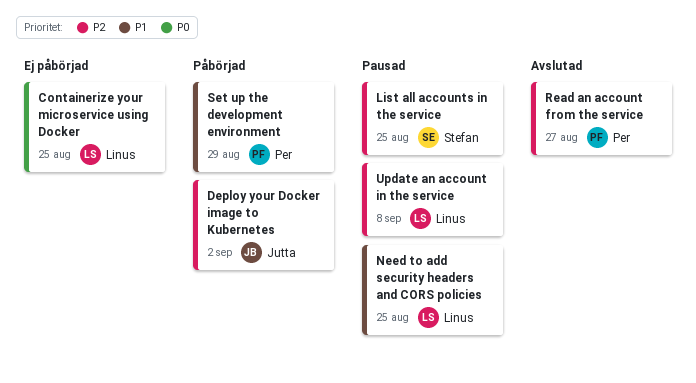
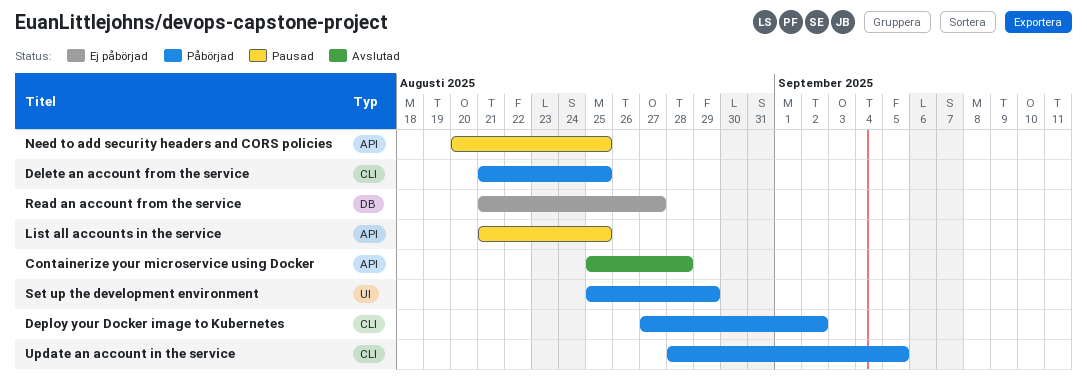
Containerize your microservice using Docker, status: Ej påbörjad -> Avslutad
Containerize your microservice using Docker, due: Aug 25 -> Aug 28
Delete an account from the service: none -> present
Read an account from the service, status: Avslutad -> Ej påbörjad
Update an account in the service, status: Pausad -> Påbörjad
Update an account in the service, due: Sep 8 -> Sep 5

